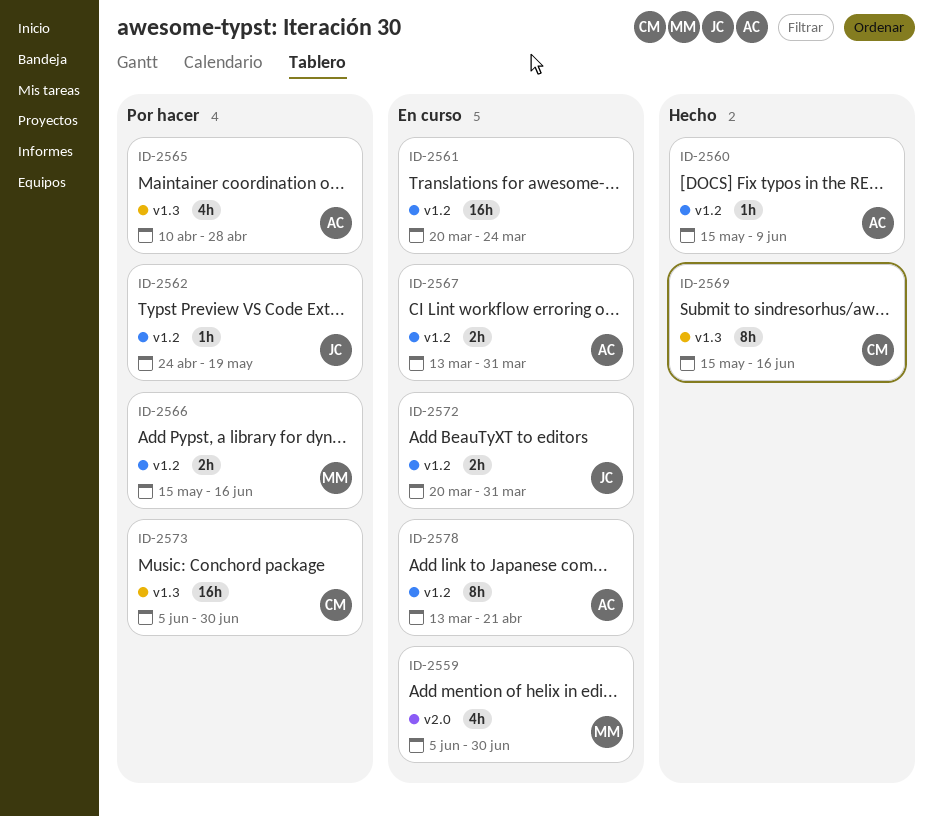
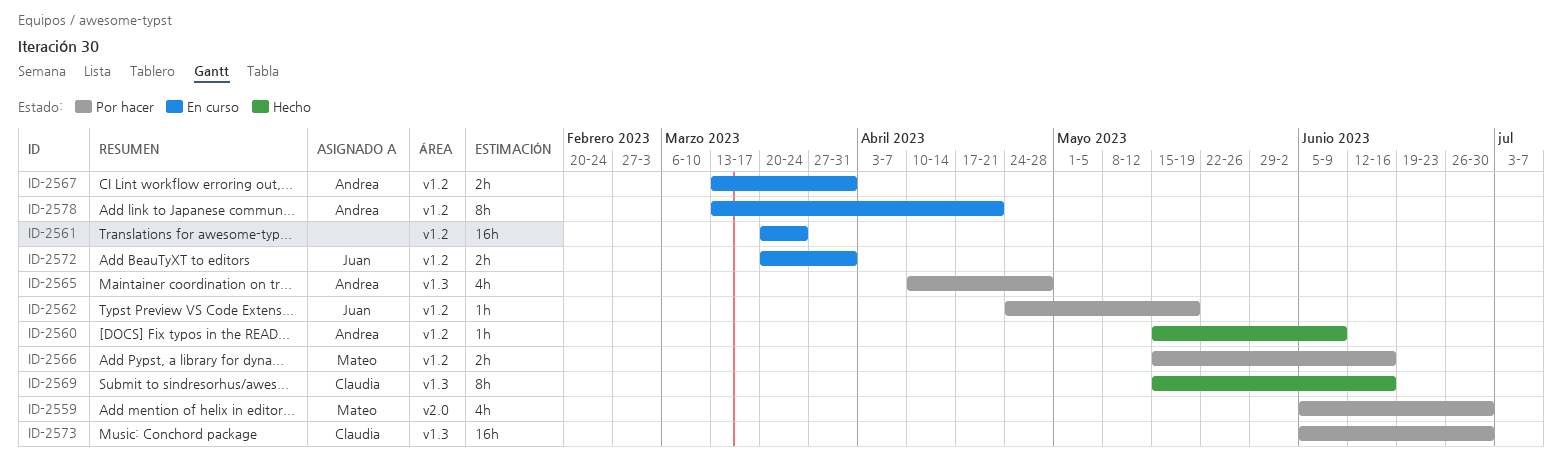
ID-2559, status: En curso -> Por hacer

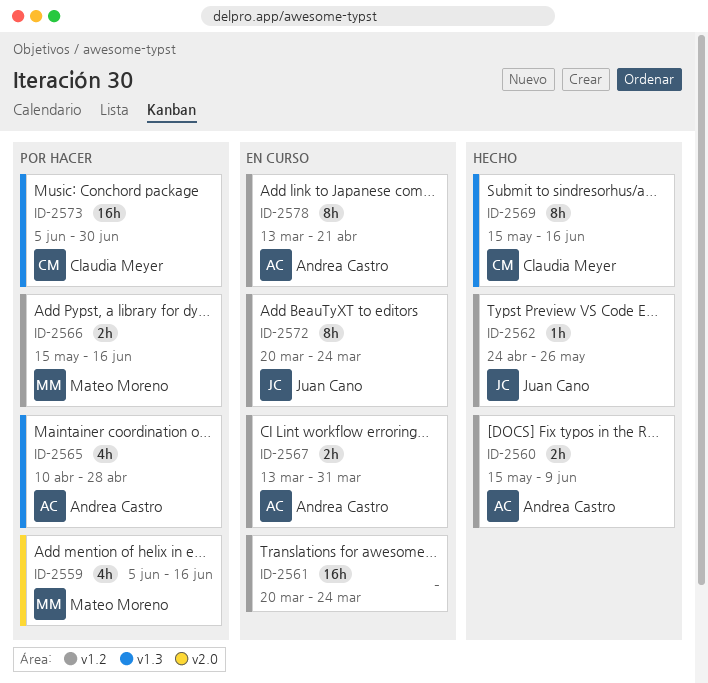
ID-2559, due: Jun 30 -> Jun 16
ID-2560, estimate: 1h -> 2h
ID-2562, status: Por hacer -> Hecho
ID-2562, due: May 19 -> May 26
ID-2572, estimate: 2h -> 8h
ID-2572, due: Mar 31 -> Mar 24

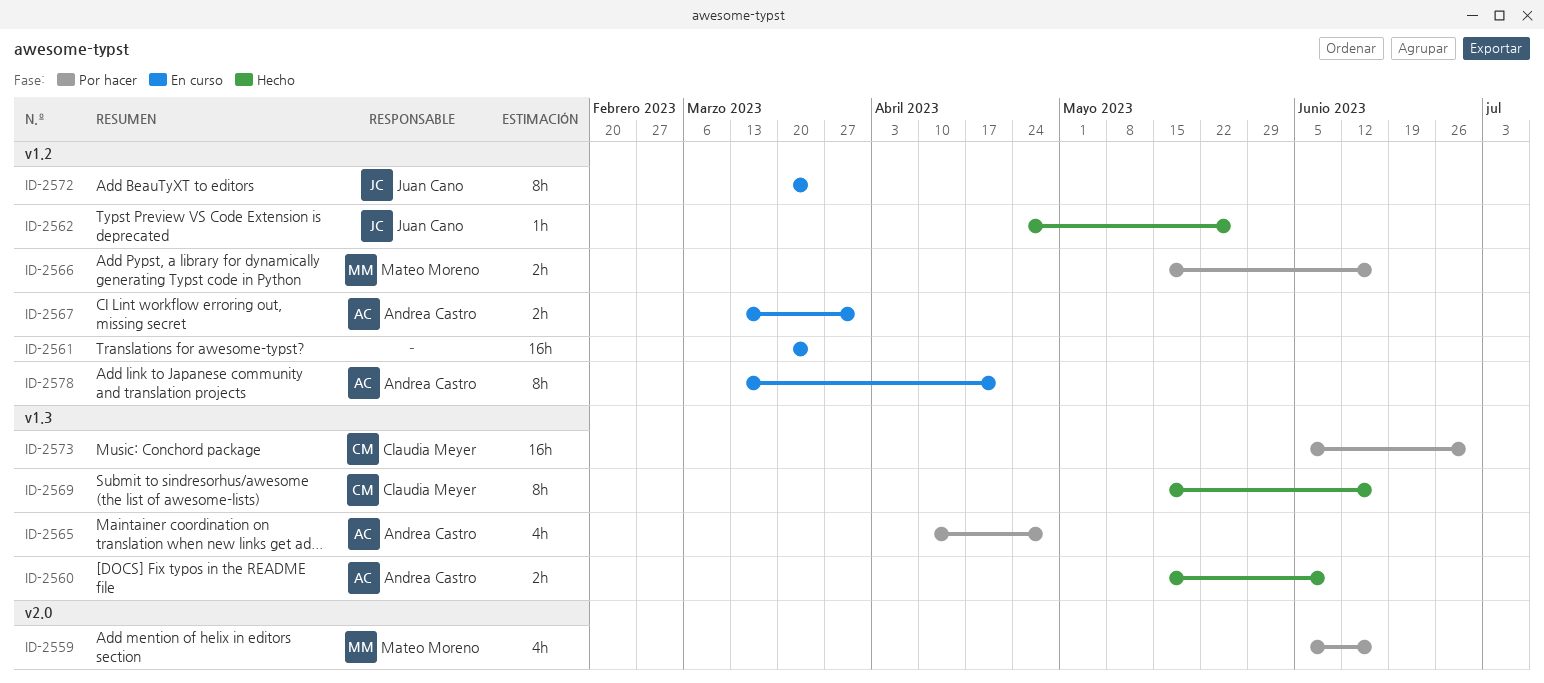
ID-2560, label: v1.2 -> v1.3

